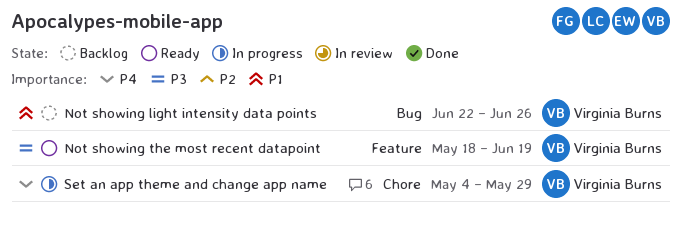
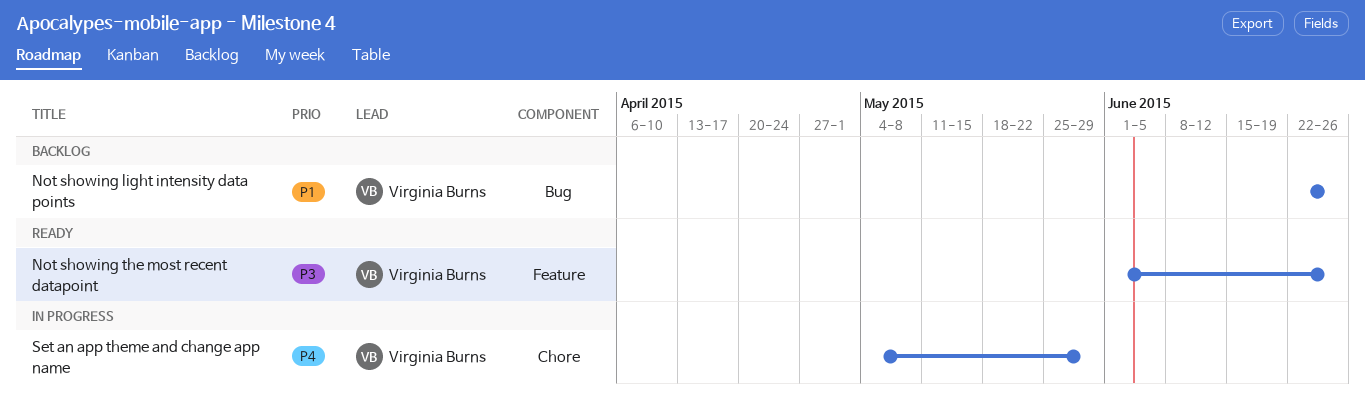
Not showing the most recent datapoint, start: May 18 -> Jun 1
Not showing the most recent datapoint, due: Jun 19 -> Jun 26

